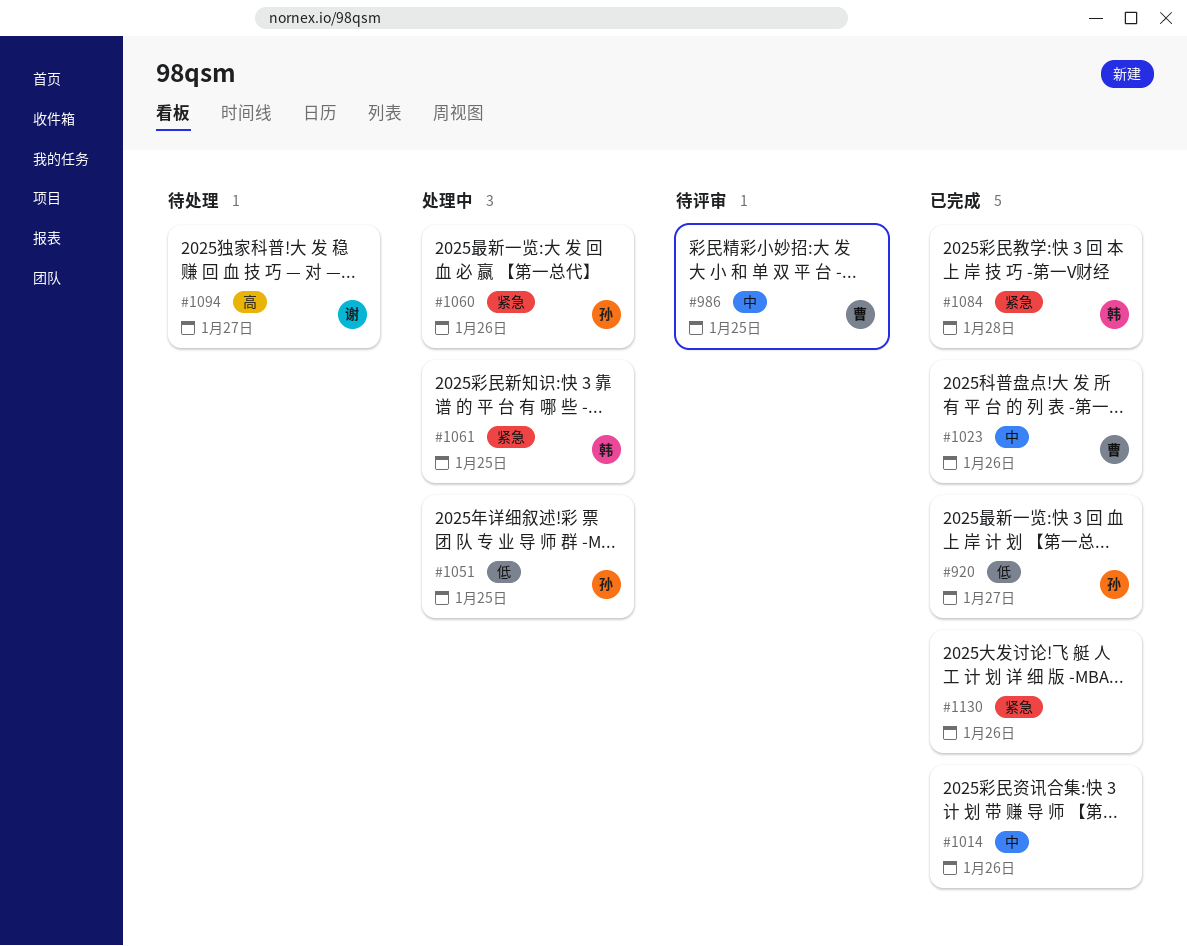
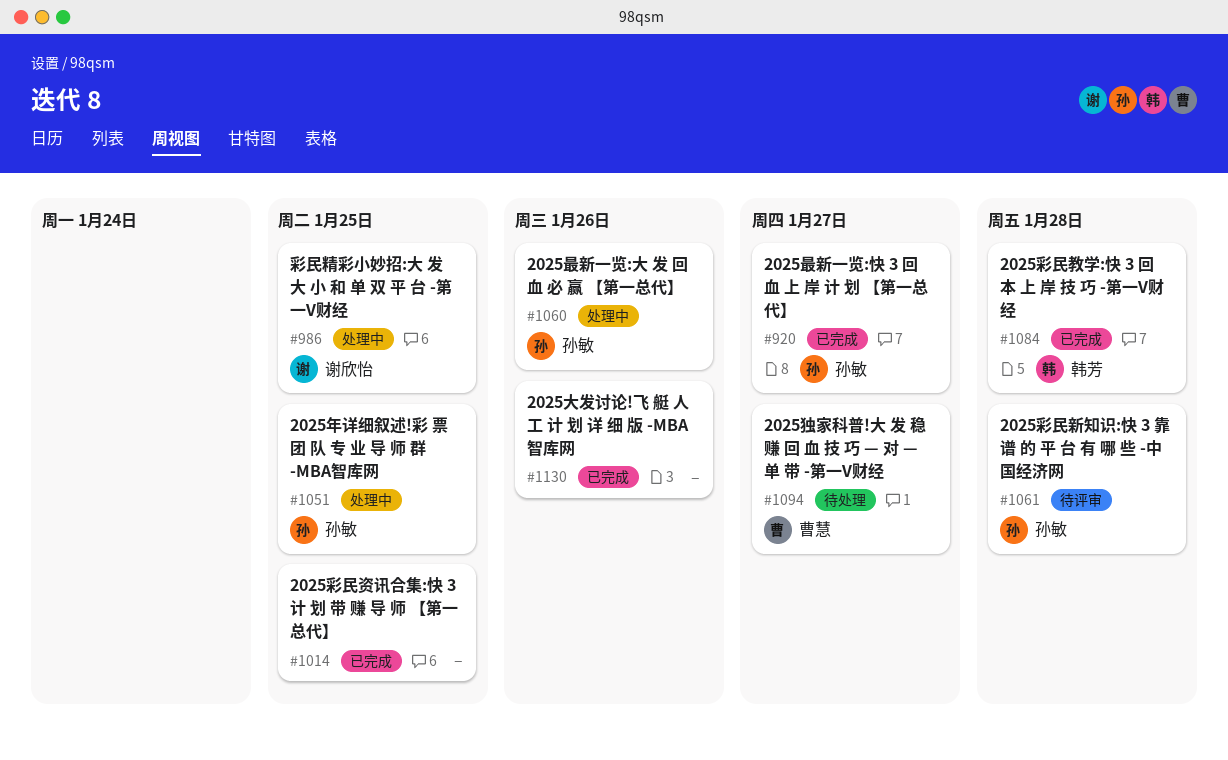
#986, status: 待评审 -> 处理中
#986, owner: 曹慧 -> 谢欣怡
#1014, due: Jan 26 -> Jan 25
#1023: present -> none
#1061, status: 处理中 -> 待评审
#1061, owner: 韩芳 -> 孙敏
#1061, due: Jan 25 -> Jan 28
#1094, owner: 谢欣怡 -> 曹慧

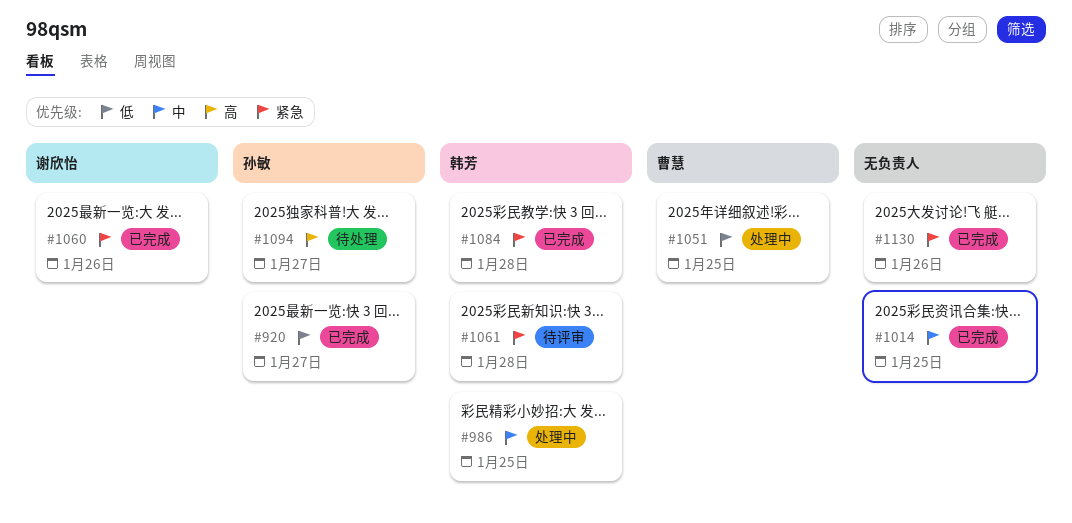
#986, owner: 谢欣怡 -> 韩芳
#1051, owner: 孙敏 -> 曹慧
#1060, status: 处理中 -> 已完成
#1060, owner: 孙敏 -> 谢欣怡
#1061, owner: 孙敏 -> 韩芳
#1094, owner: 曹慧 -> 孙敏

